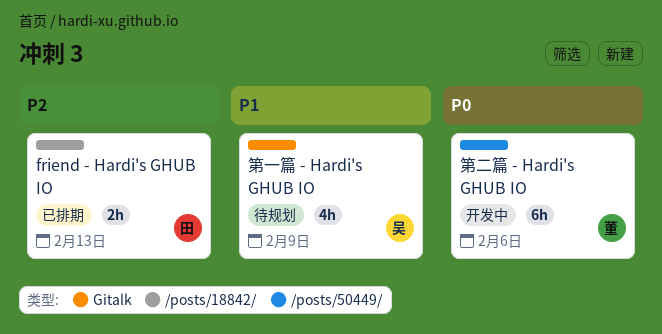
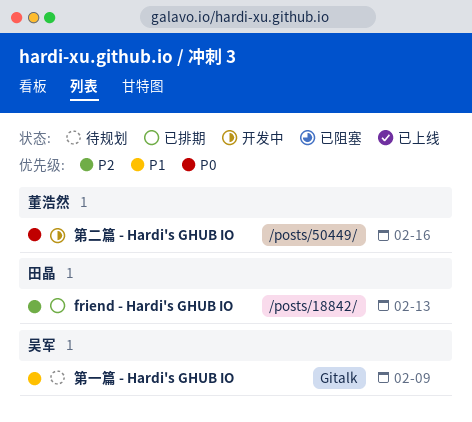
第二篇 - Hardi's GHUB IO, due: Feb 6 -> Feb 16

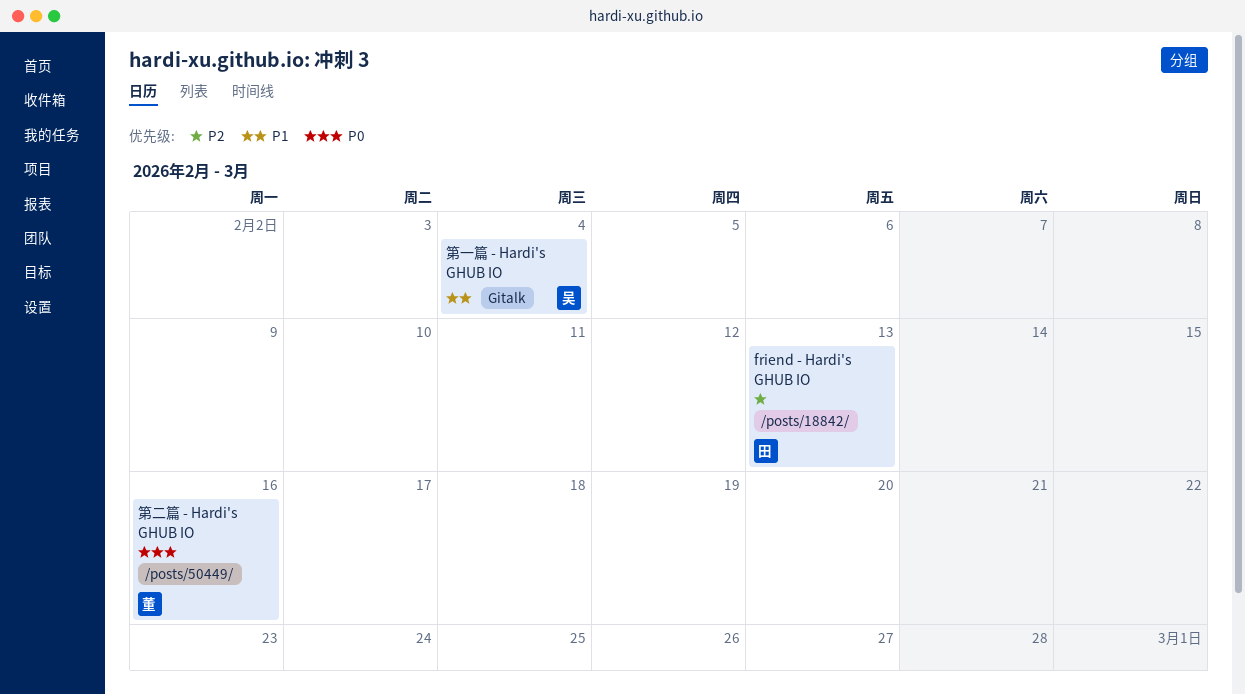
第一篇 - Hardi's GHUB IO, due: Feb 9 -> Feb 4

